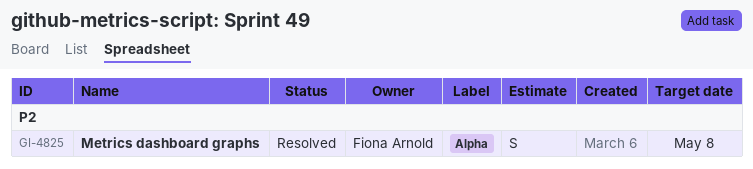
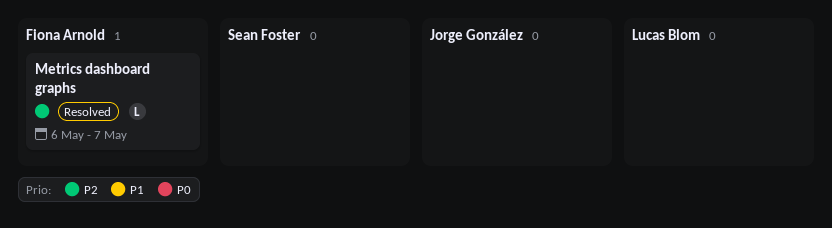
Metrics dashboard graphs, estimate: S -> L
Metrics dashboard graphs, due: May 8 -> May 7

